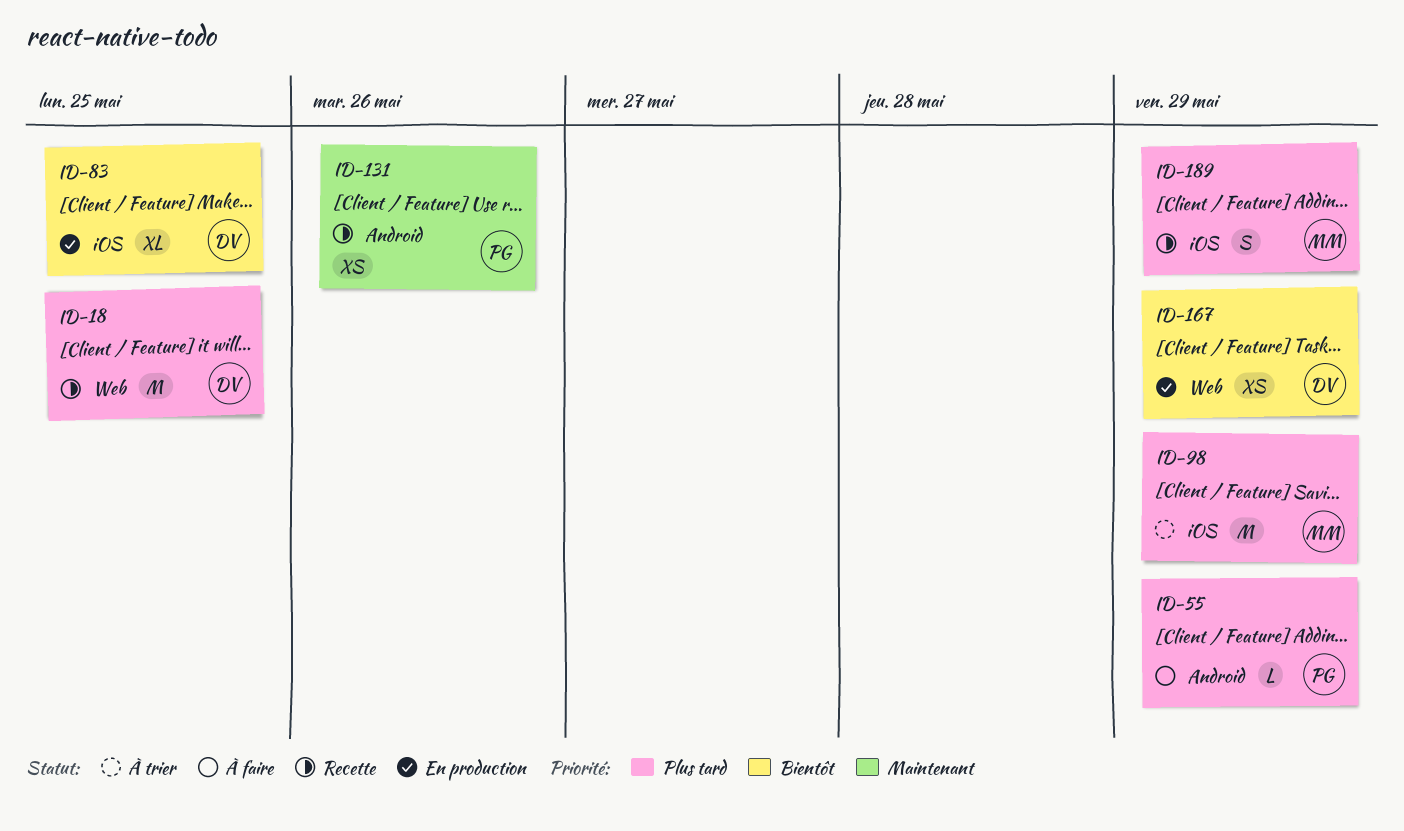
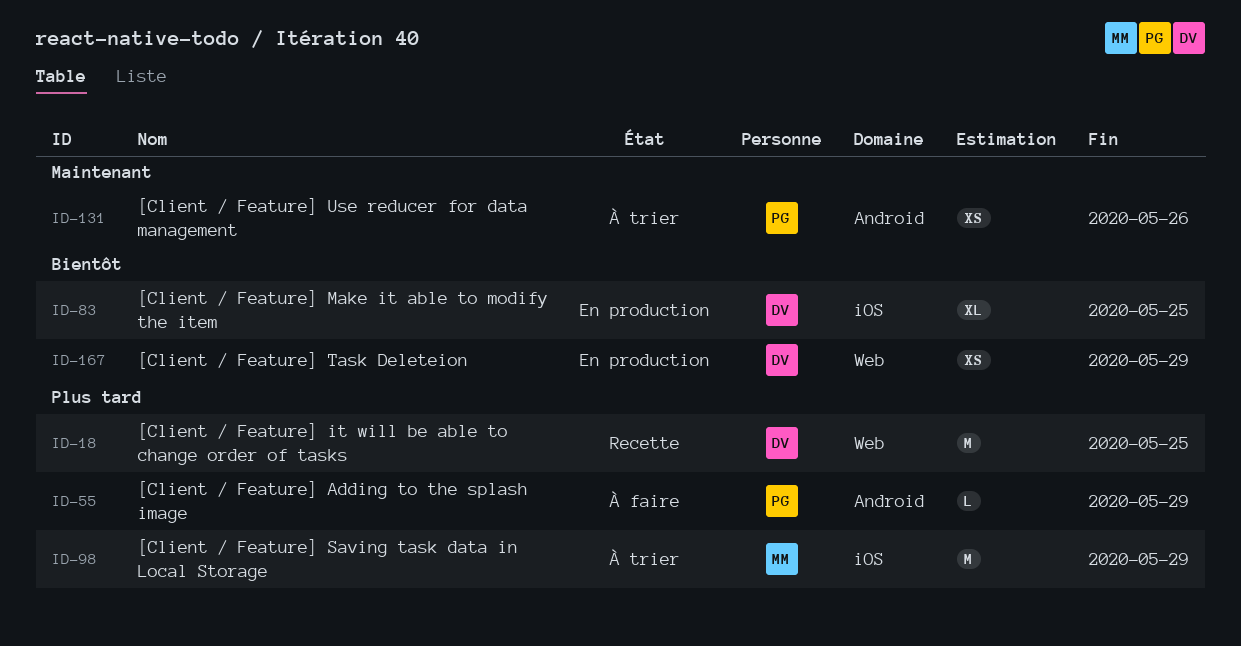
ID-131, status: Recette -> À trier
ID-189: present -> none

